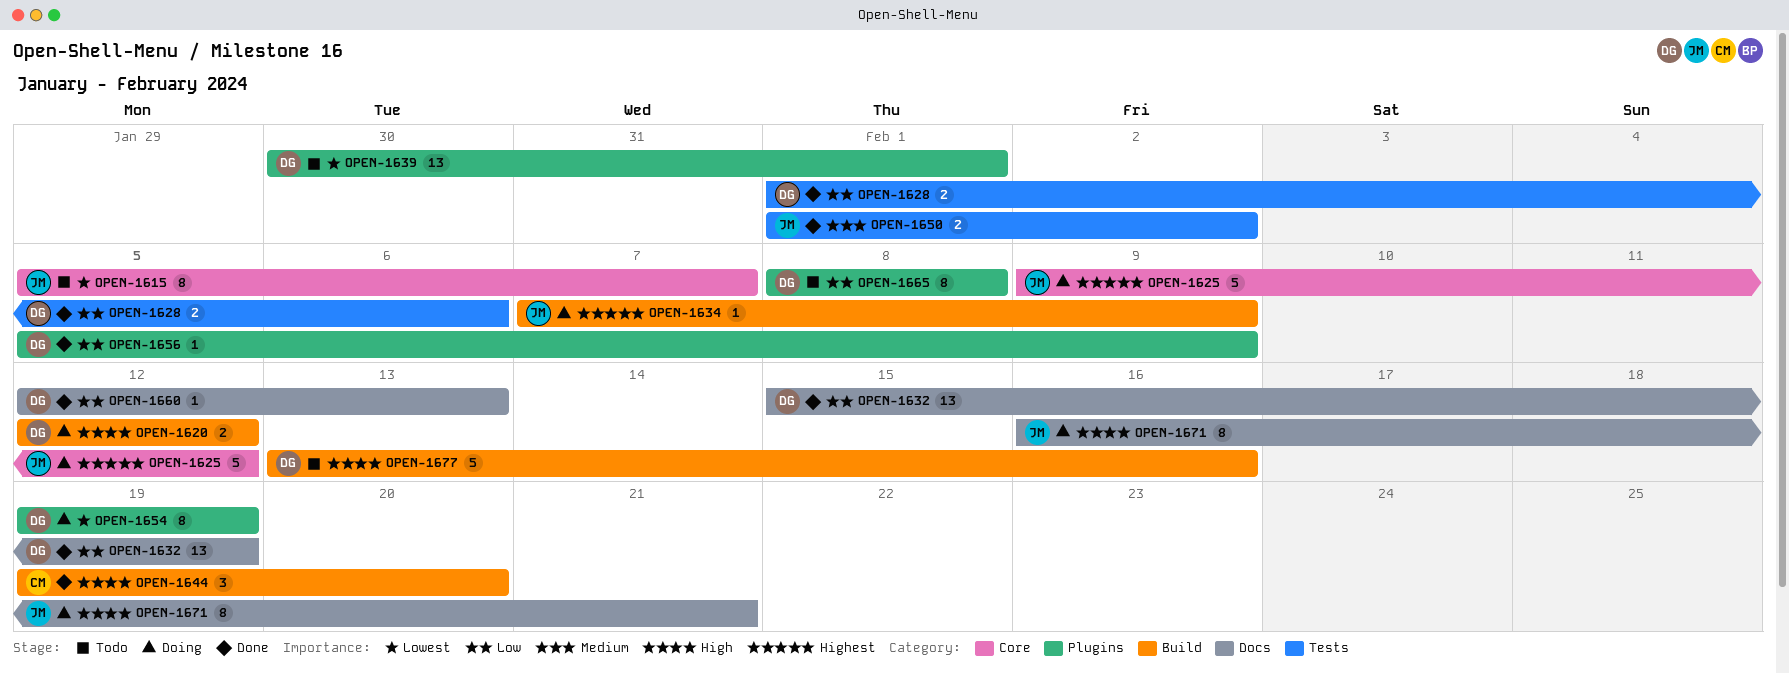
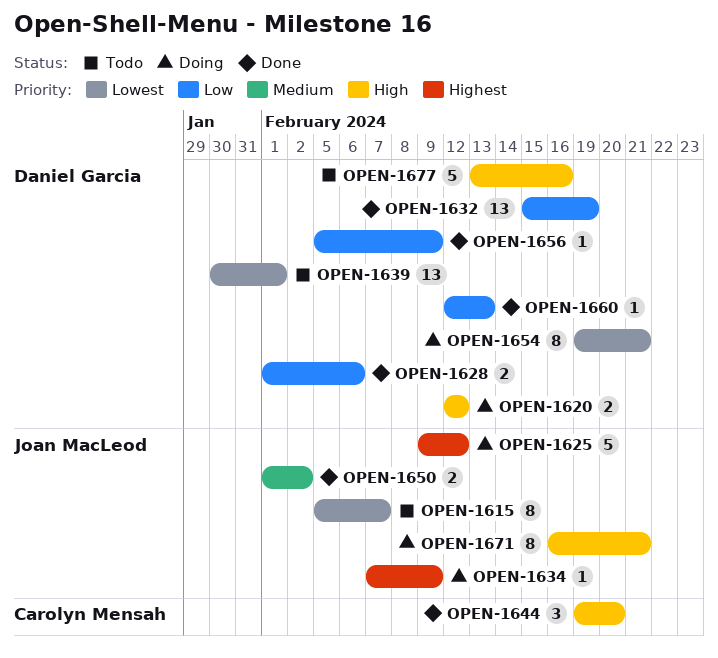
OPEN-1654, due: Feb 19 -> Feb 21
OPEN-1665: present -> none

